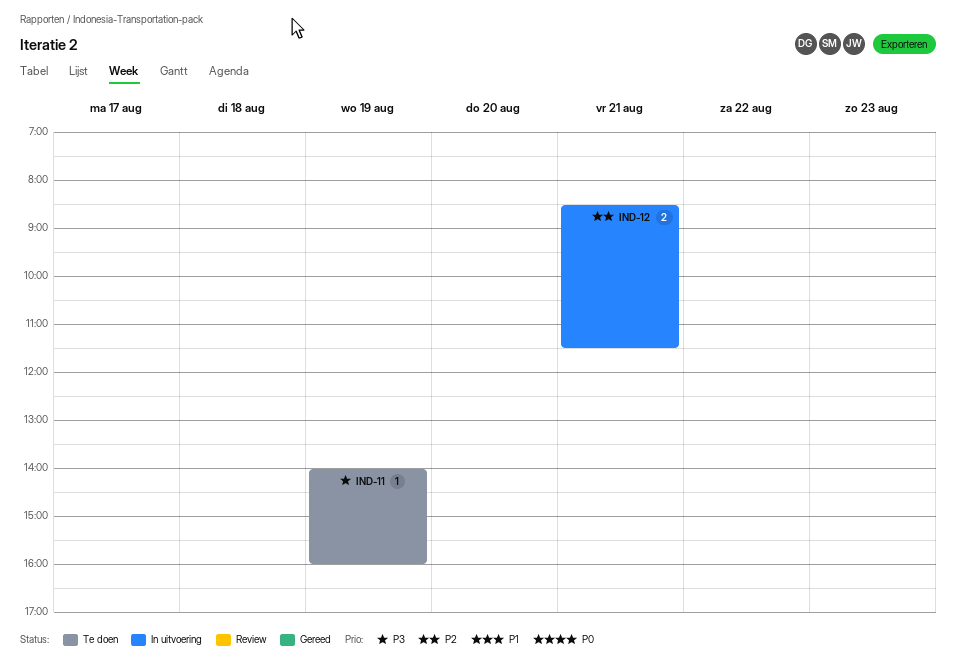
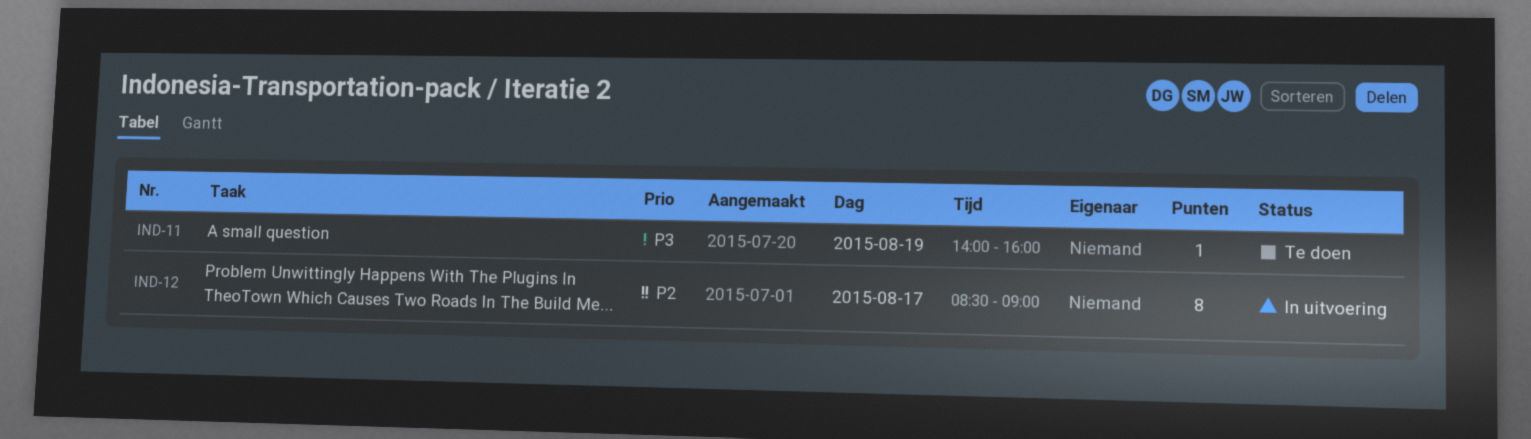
IND-12, estimate: 2 -> 8
IND-12, day: Aug 21 -> Aug 17
IND-12, ends: 11:30 -> 09:00

